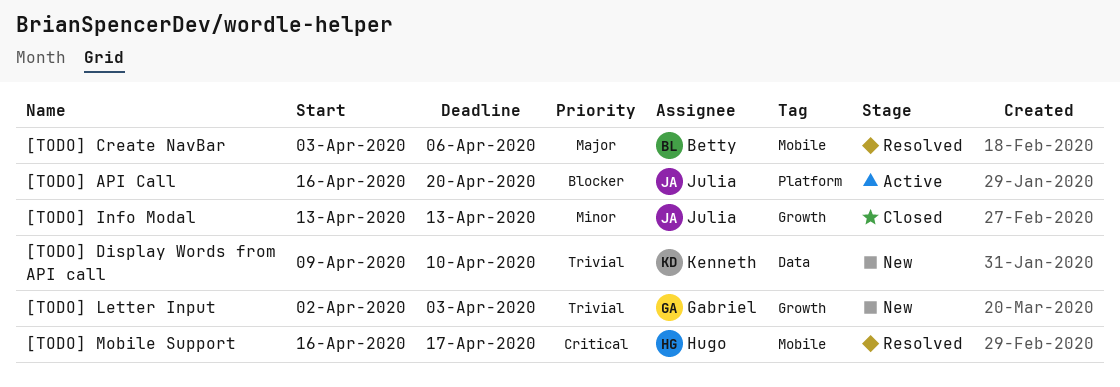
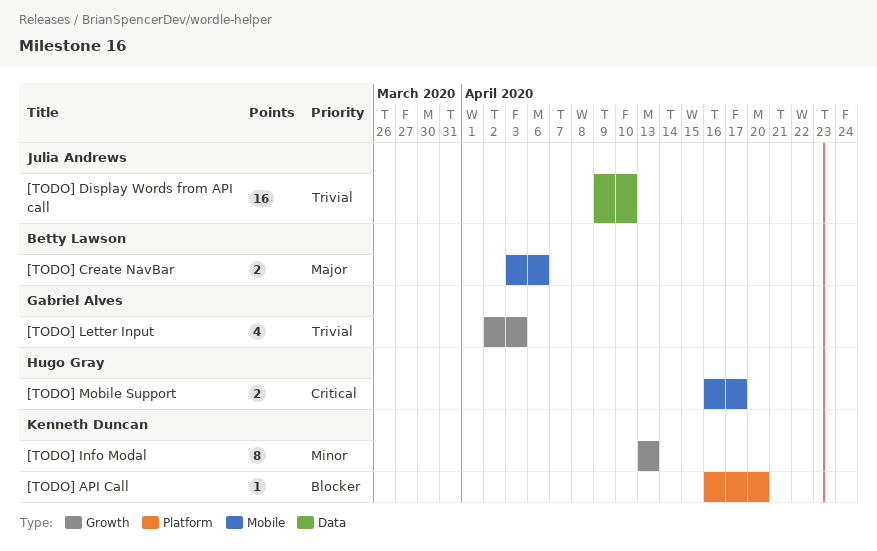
[TODO] API Call, owner: Julia Andrews -> Kenneth Duncan
[TODO] Display Words from API call, owner: Kenneth Duncan -> Julia Andrews
[TODO] Info Modal, owner: Julia Andrews -> Kenneth Duncan

